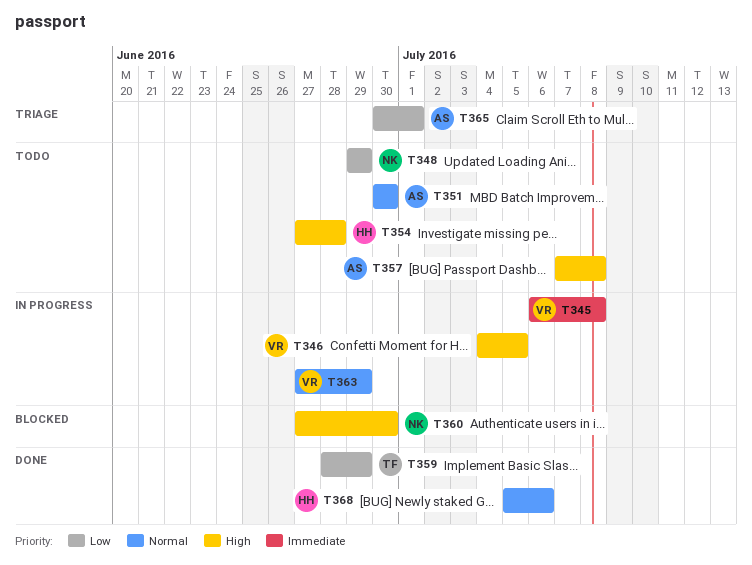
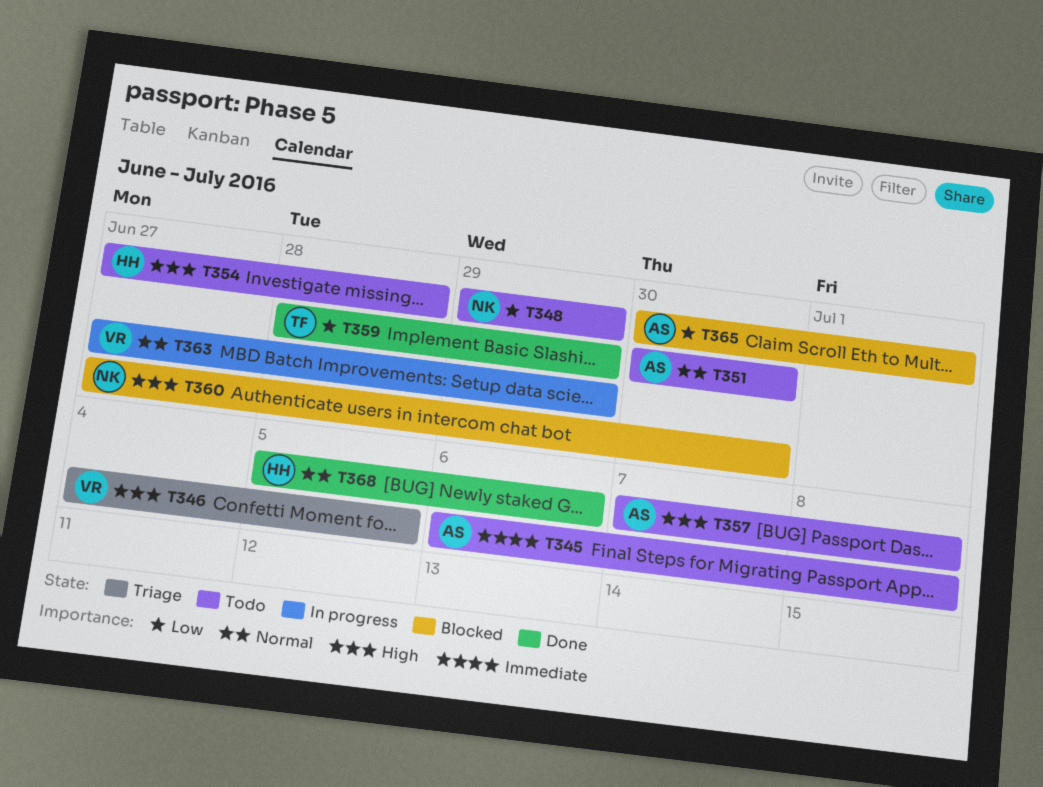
T345, status: In progress -> Todo
T345, owner: VR -> AS
T346, status: In progress -> Triage
T365, status: Triage -> Blocked

